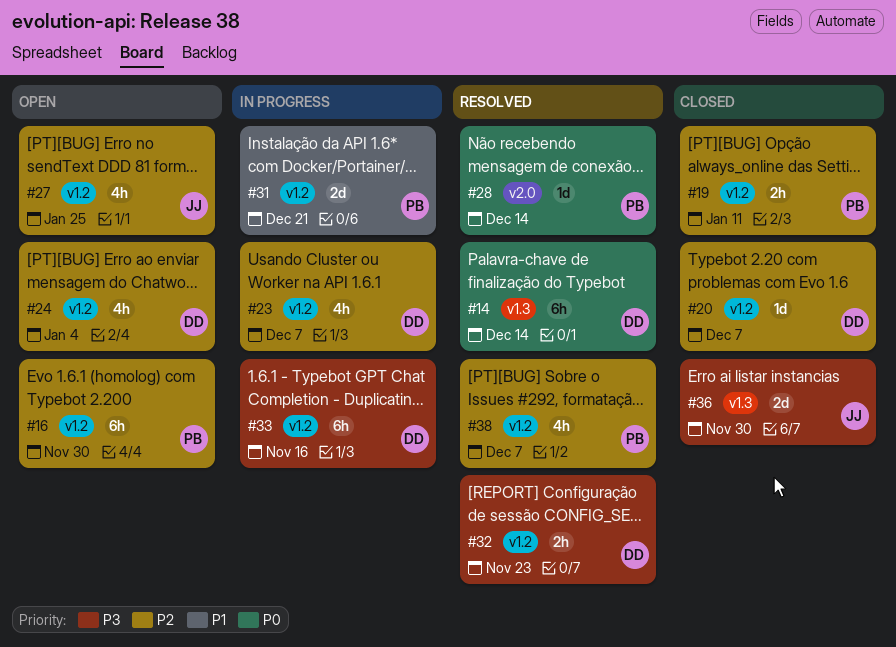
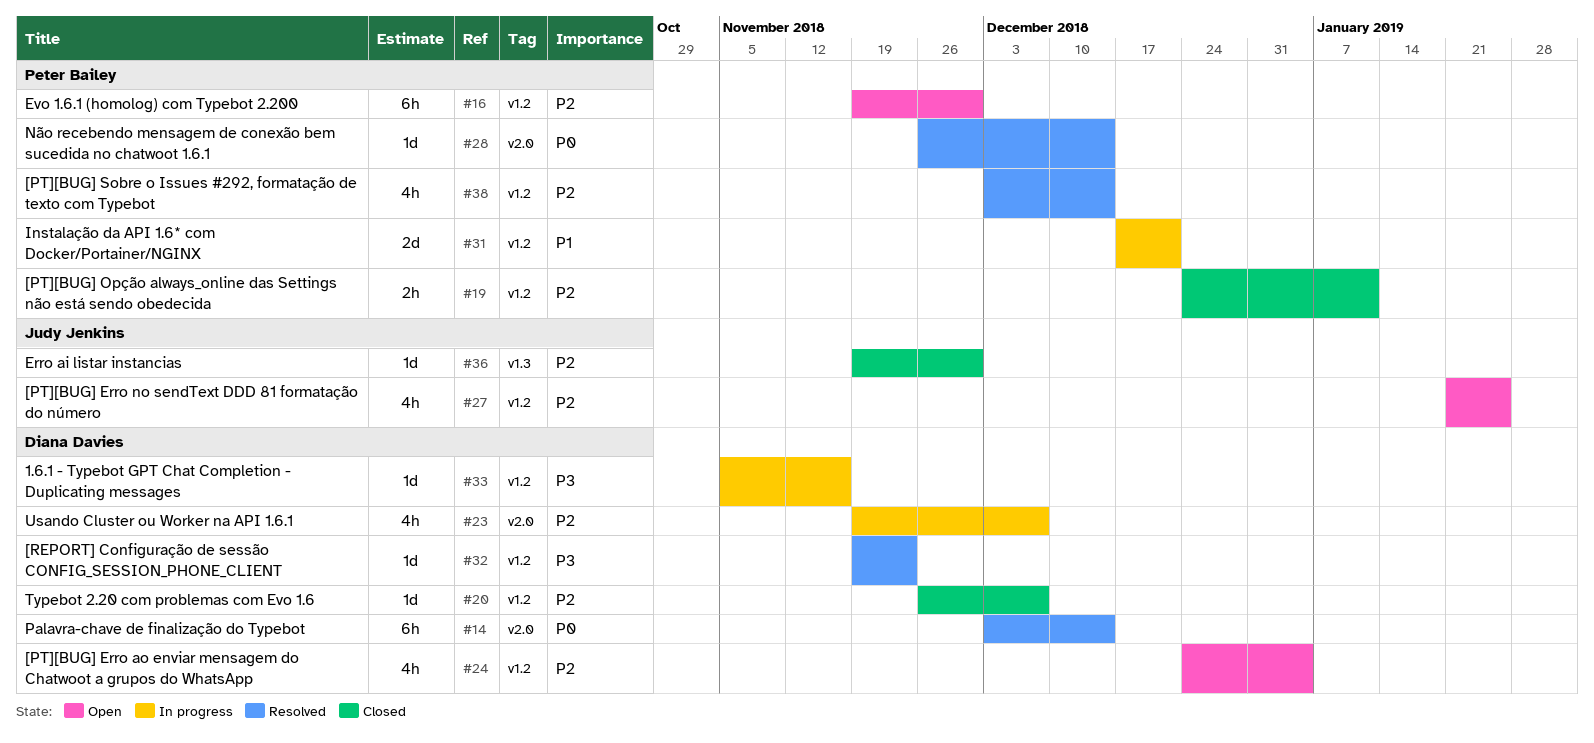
#14, label: v1.3 -> v2.0
#23, label: v1.2 -> v2.0
#32, estimate: 2h -> 1d
#33, estimate: 6h -> 1d
#36, priority: P3 -> P2
#36, estimate: 2d -> 1d
#38, due: Dec 7 -> Dec 14

